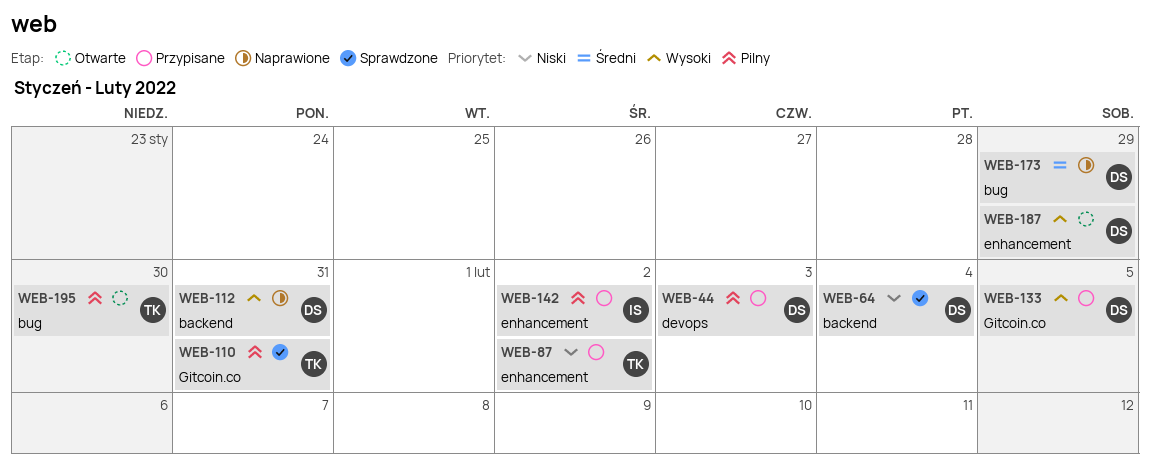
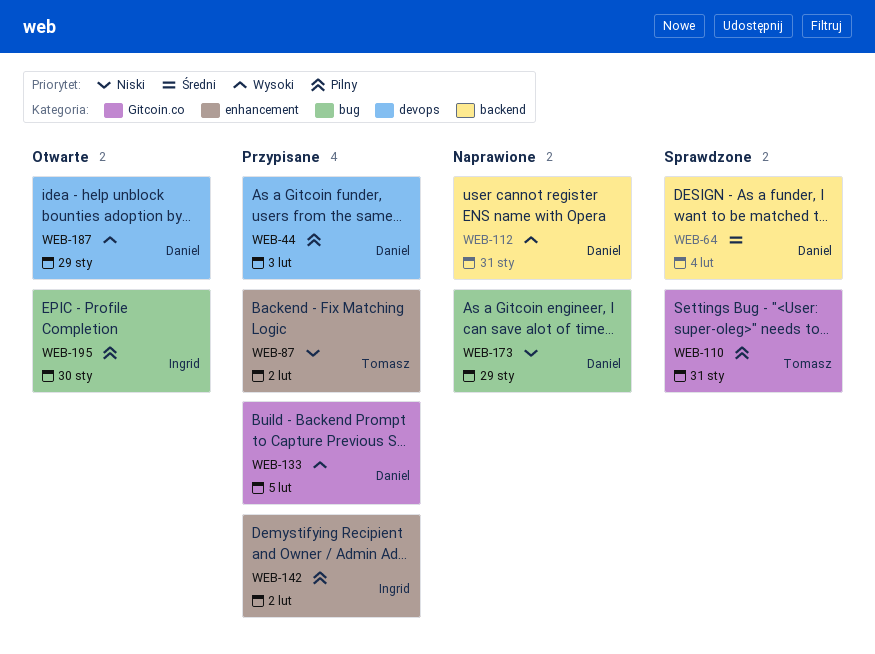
WEB-64, priority: Niski -> Średni
WEB-173, priority: Średni -> Niski
WEB-187, label: enhancement -> devops
WEB-195, owner: Tomasz -> Ingrid

